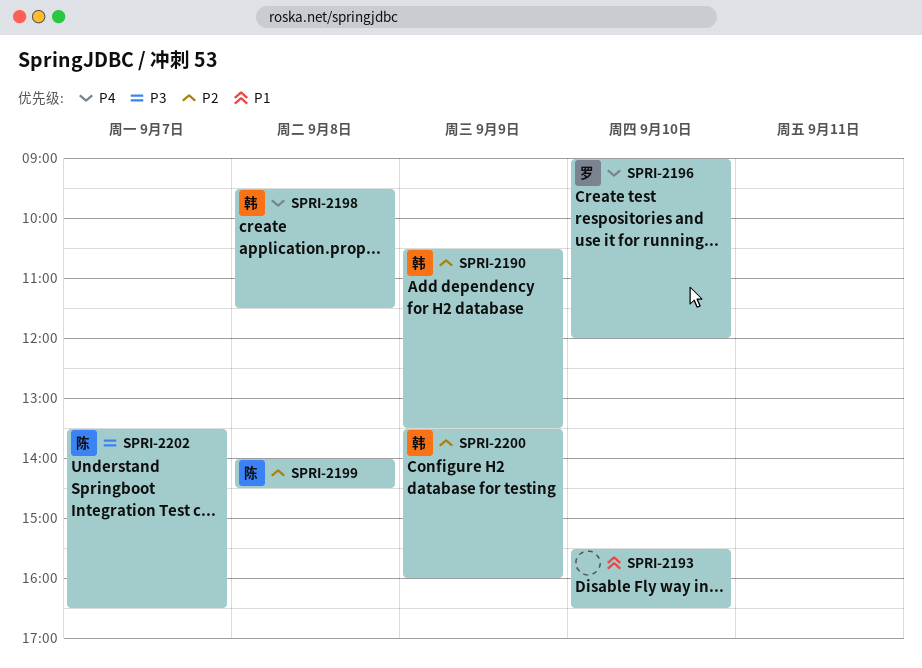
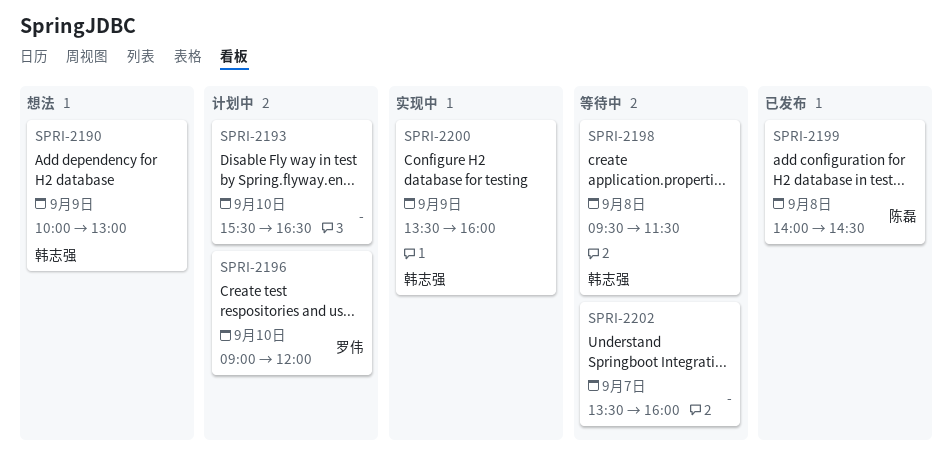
SPRI-2190, begins: 10:30 -> 10:00
SPRI-2190, ends: 13:30 -> 13:00
SPRI-2202, owner: 陈磊 -> none
SPRI-2202, ends: 16:30 -> 16:00

